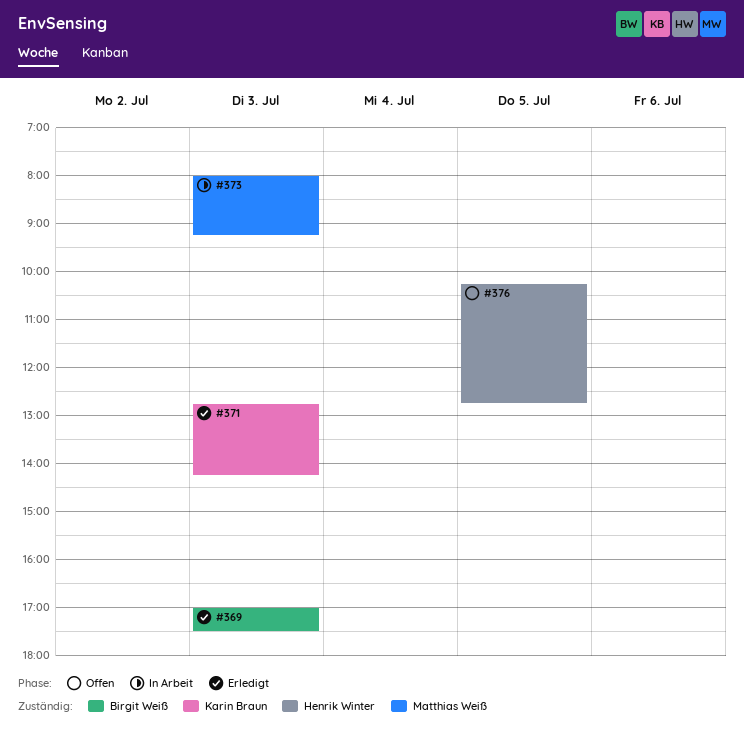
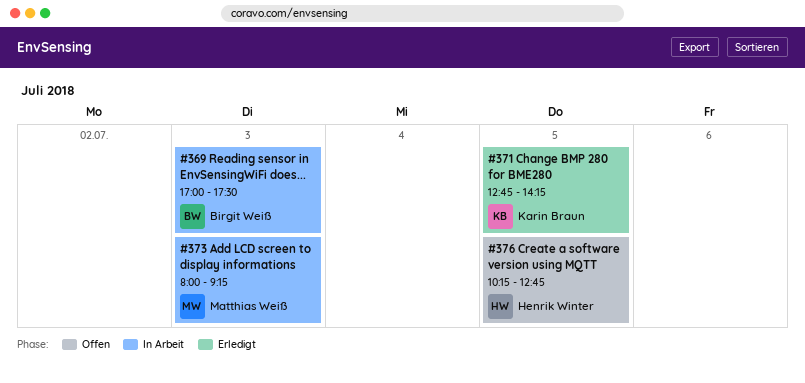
#369, status: Erledigt -> In Arbeit
#371, day: Jul 3 -> Jul 5

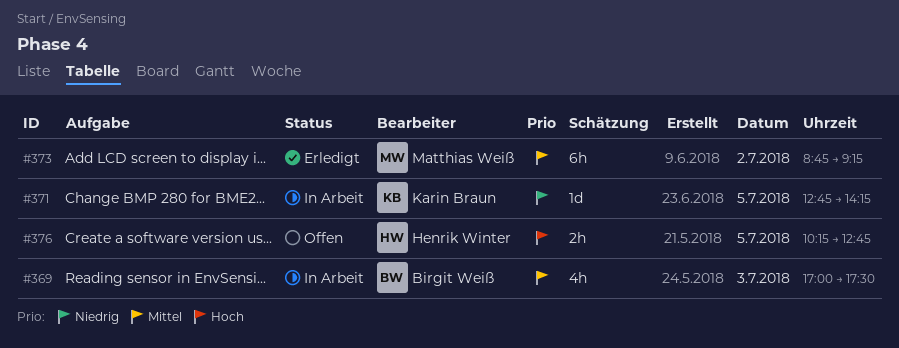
#371, status: Erledigt -> In Arbeit
#373, status: In Arbeit -> Erledigt
#373, day: Jul 3 -> Jul 2
#373, begins: 08:00 -> 08:45

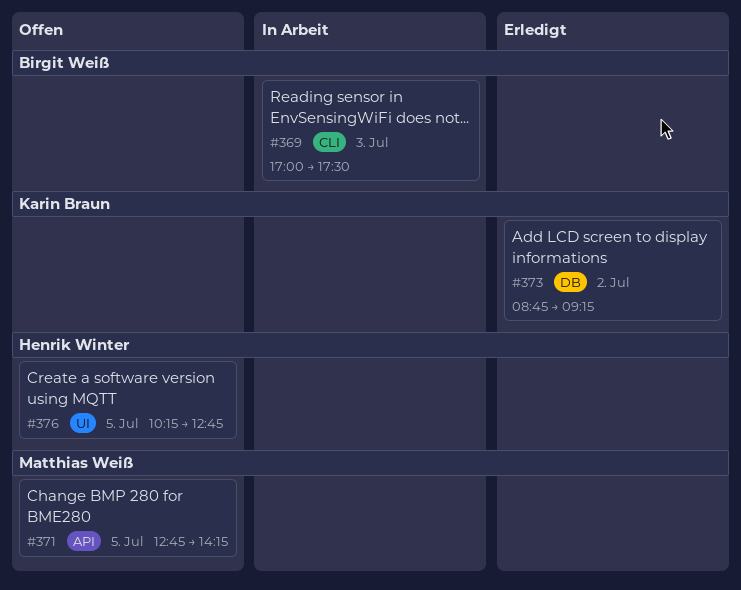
#371, status: In Arbeit -> Offen
#371, owner: Karin Braun -> Matthias Weiß
#373, owner: Matthias Weiß -> Karin Braun

